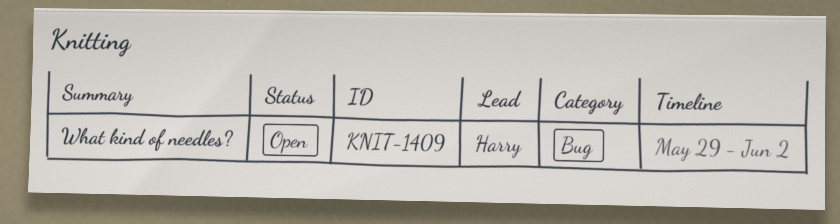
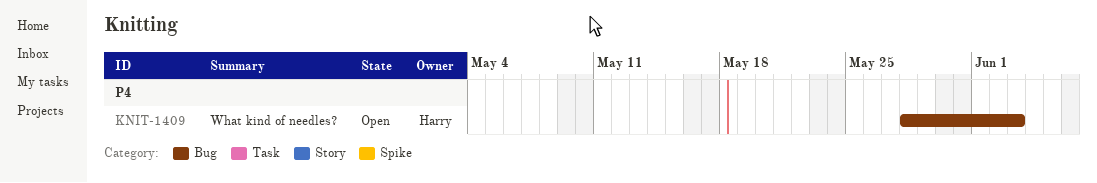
KNIT-1409, start: May 29 -> May 28
KNIT-1409, due: Jun 2 -> Jun 3

